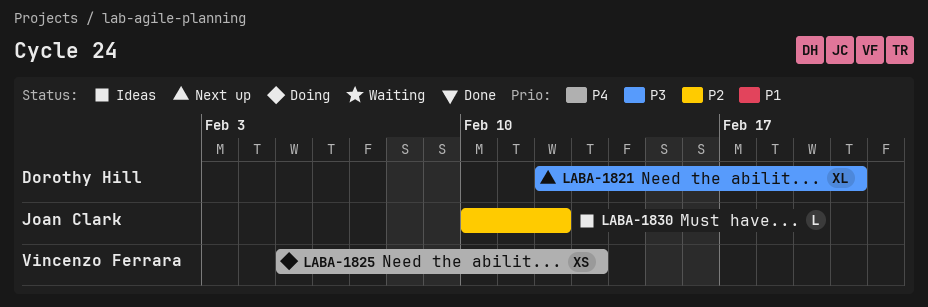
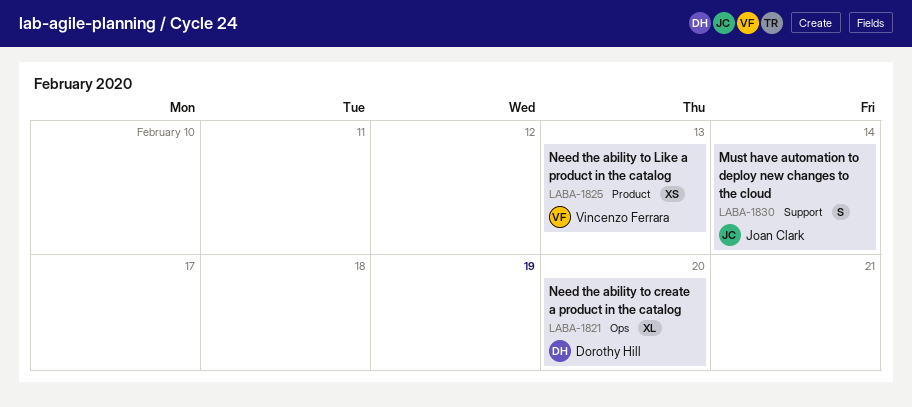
LABA-1830, estimate: L -> S
LABA-1830, due: Feb 12 -> Feb 14

